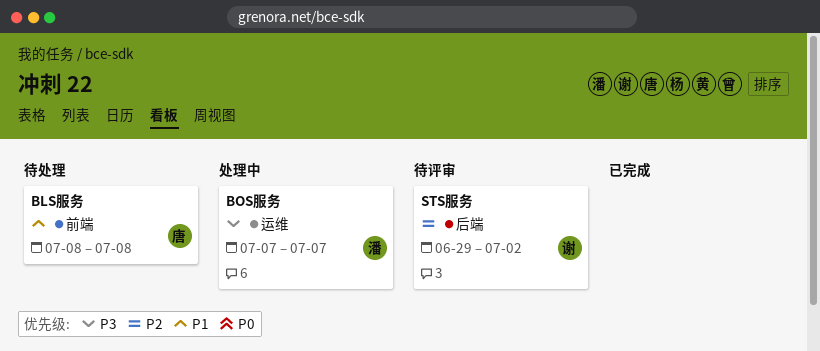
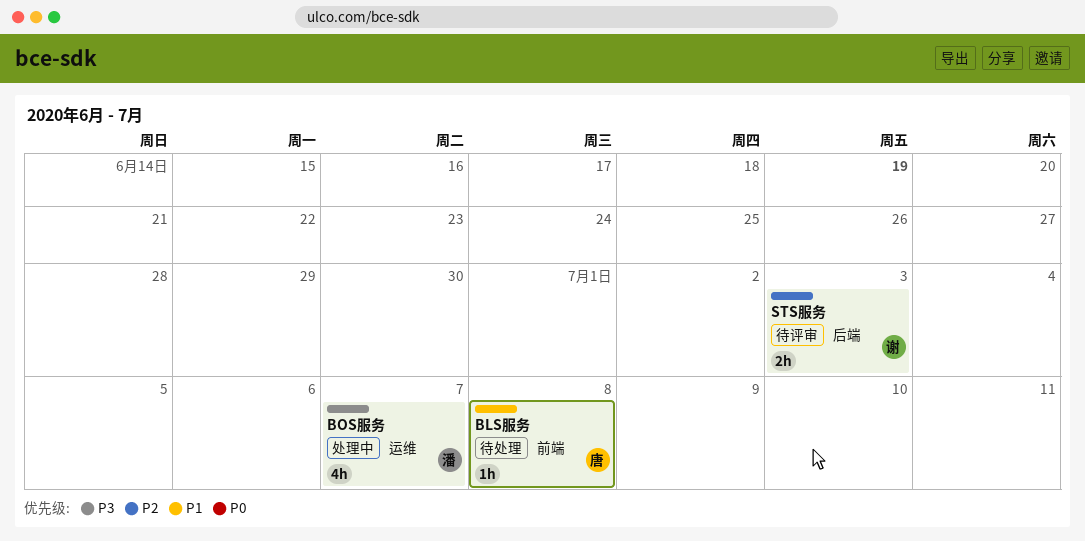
STS服务, due: Jul 2 -> Jul 3

